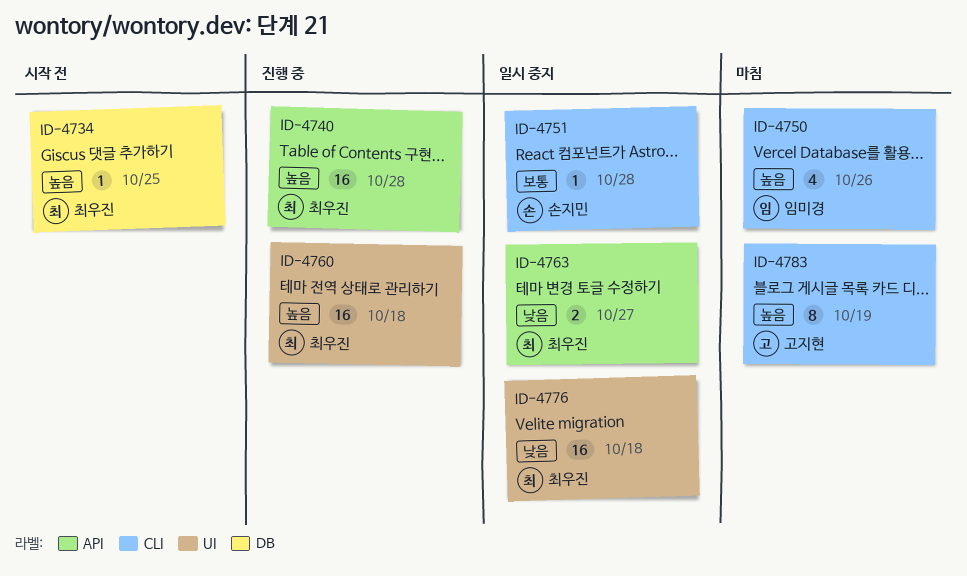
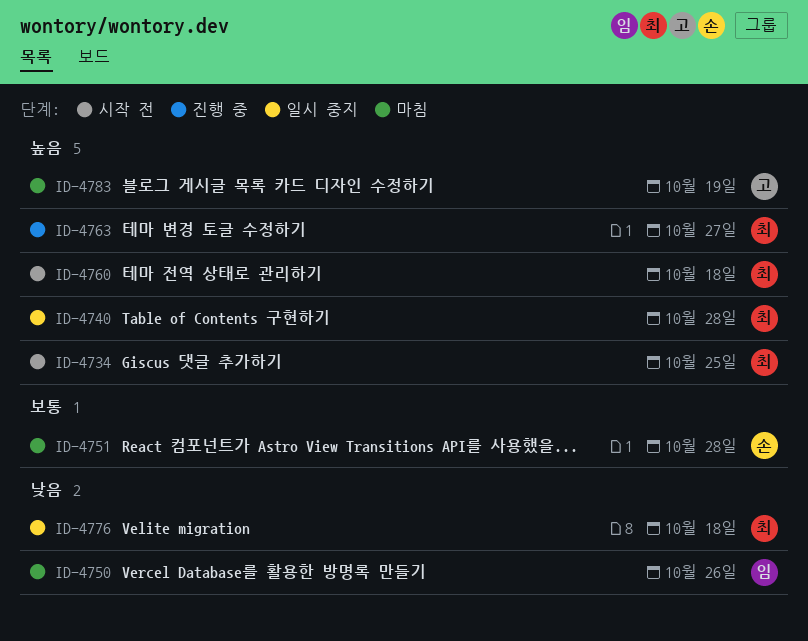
ID-4740, status: 진행 중 -> 일시 중지
ID-4750, priority: 높음 -> 낮음
ID-4751, status: 일시 중지 -> 마침
ID-4760, status: 진행 중 -> 시작 전
ID-4763, status: 일시 중지 -> 진행 중
ID-4763, priority: 낮음 -> 높음

